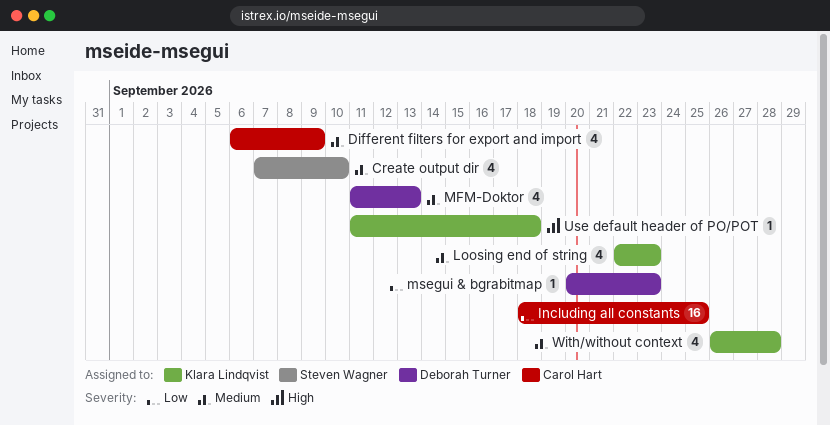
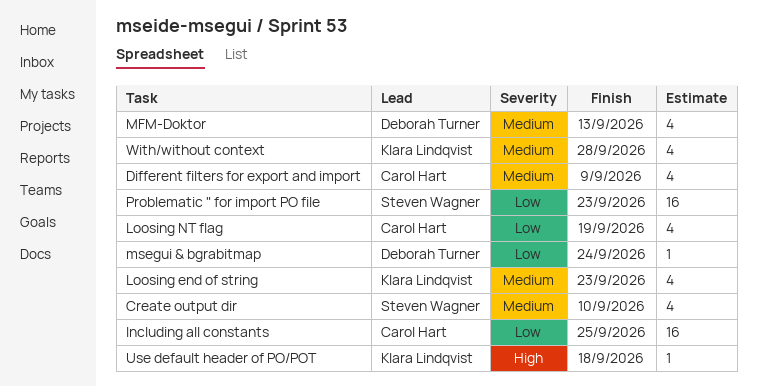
Loosing NT flag: none -> present
msegui & bgrabitmap, due: Sep 23 -> Sep 24
Problematic " for import PO file: none -> present

